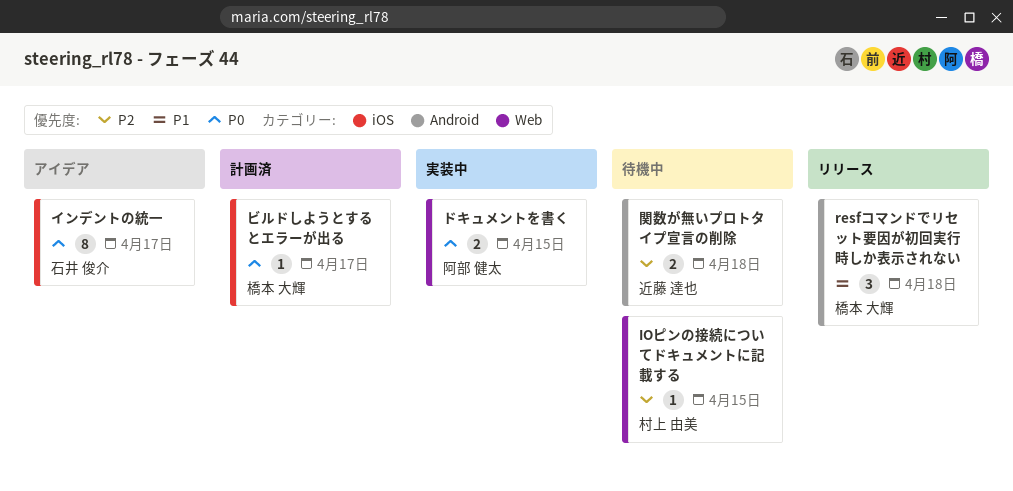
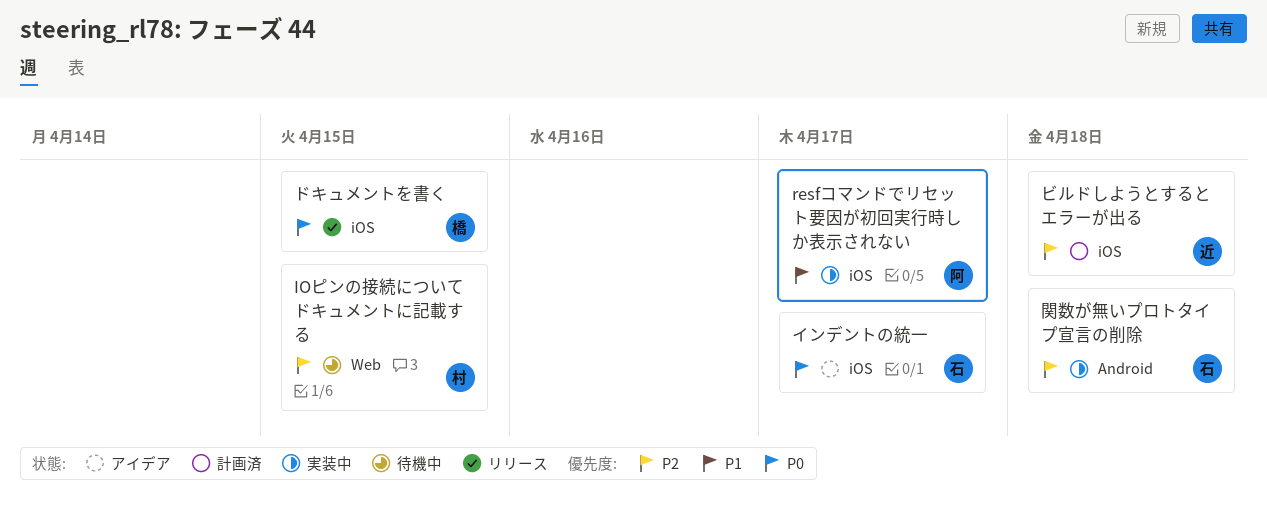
resfコマンドでリセット要因が初回実行時しか表示されない, status: リリース -> 実装中
resfコマンドでリセット要因が初回実行時しか表示されない, owner: 橋本 大輝 -> 阿部 健太
resfコマンドでリセット要因が初回実行時しか表示されない, label: Android -> iOS
resfコマンドでリセット要因が初回実行時しか表示されない, due: Apr 18 -> Apr 17
ドキュメントを書く, status: 実装中 -> リリース
ドキュメントを書く, owner: 阿部 健太 -> 橋本 大輝
ドキュメントを書く, label: Web -> iOS
ビルドしようとするとエラーが出る, owner: 橋本 大輝 -> 近藤 達也
ビルドしようとするとエラーが出る, priority: P0 -> P2
ビルドしようとするとエラーが出る, due: Apr 17 -> Apr 18
関数が無いプロトタイプ宣言の削除, status: 待機中 -> 実装中
関数が無いプロトタイプ宣言の削除, owner: 近藤 達也 -> 石井 俊介

